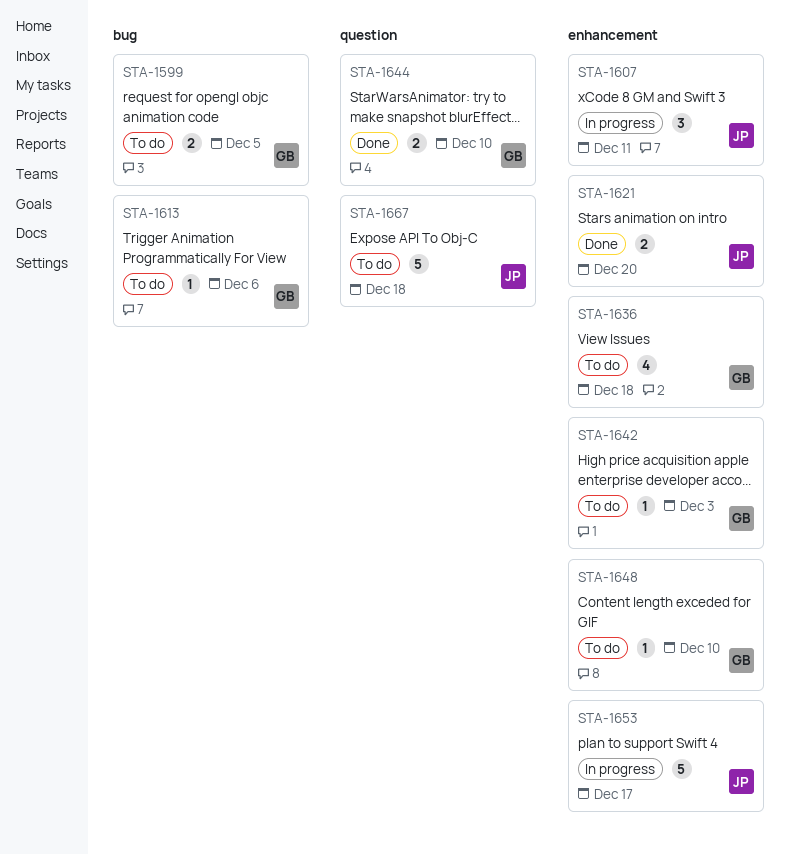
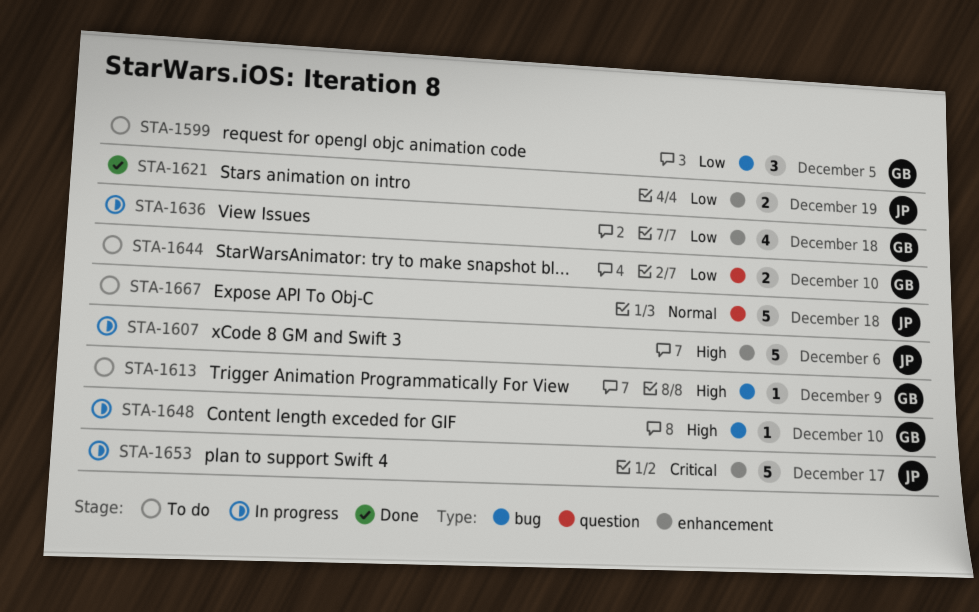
STA-1599, estimate: 2 -> 3
STA-1607, estimate: 3 -> 5
STA-1607, due: Dec 11 -> Dec 6
STA-1613, due: Dec 6 -> Dec 9
STA-1621, due: Dec 20 -> Dec 19
STA-1636, status: To do -> In progress
STA-1642: present -> none
STA-1644, status: Done -> To do
STA-1648, status: To do -> In progress
STA-1648, label: enhancement -> bug

